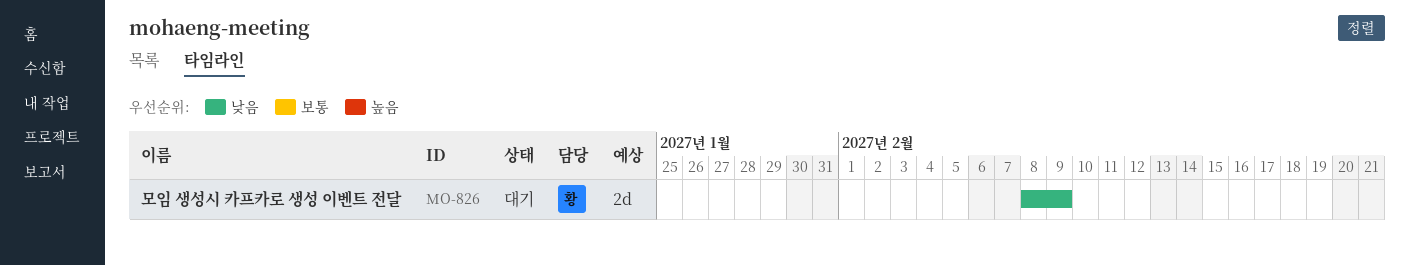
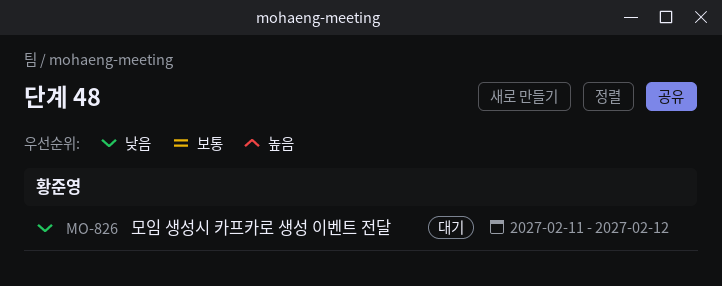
MO-826, start: Feb 8 -> Feb 11
MO-826, due: Feb 9 -> Feb 12

